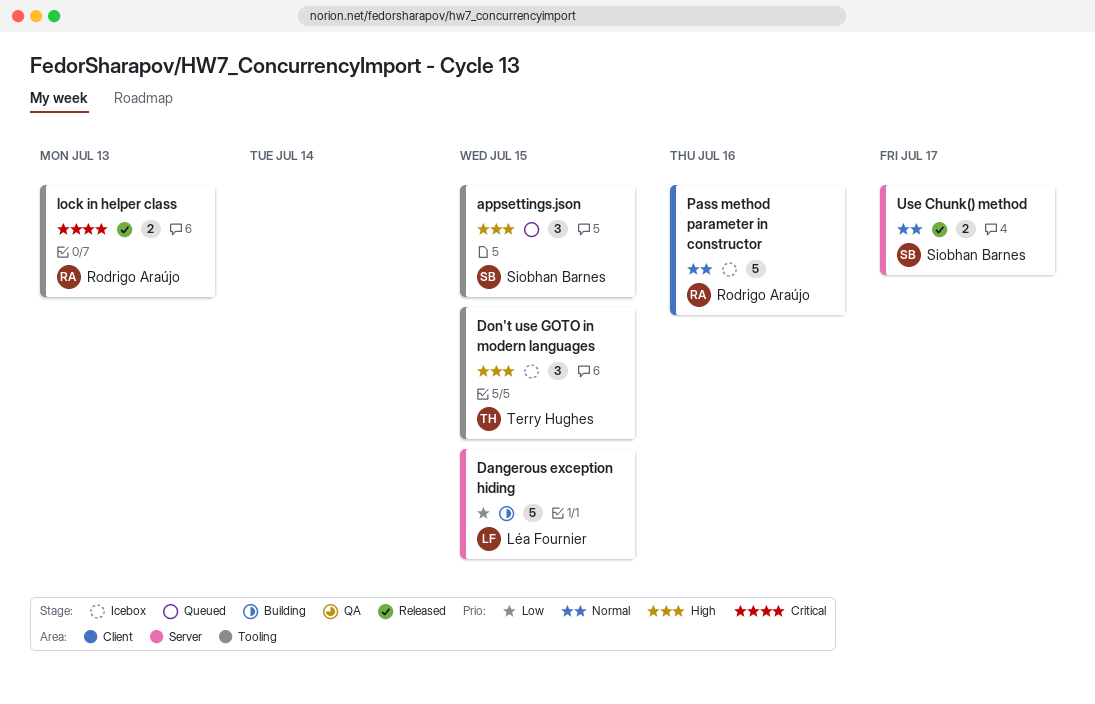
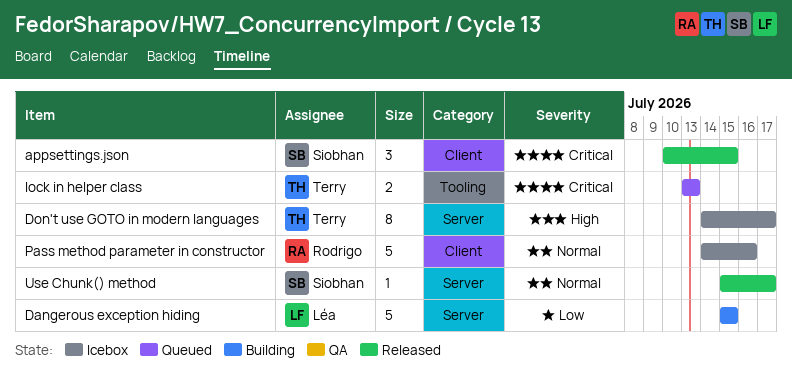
appsettings.json, status: Queued -> Released
appsettings.json, priority: High -> Critical
appsettings.json, label: Tooling -> Client
Don't use GOTO in modern languages, label: Tooling -> Server
Don't use GOTO in modern languages, estimate: 3 -> 8
Don't use GOTO in modern languages, due: Jul 15 -> Jul 17
lock in helper class, status: Released -> Queued
lock in helper class, owner: Rodrigo Araújo -> Terry Hughes
Use Chunk() method, estimate: 2 -> 1

